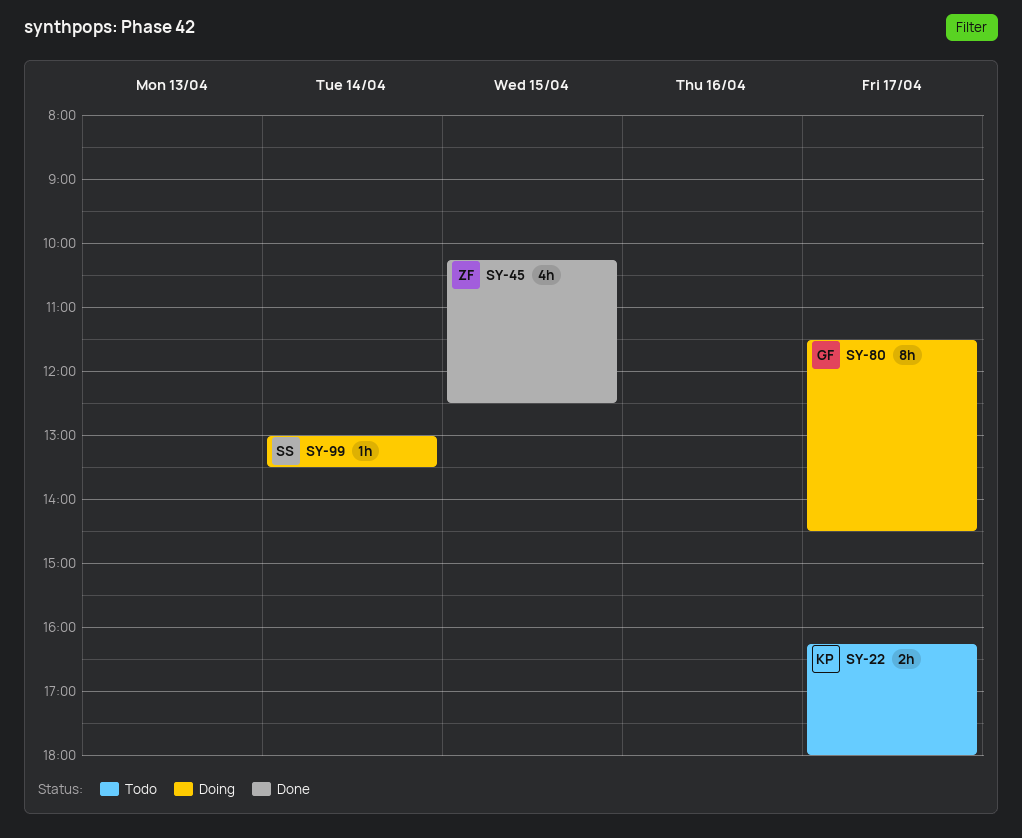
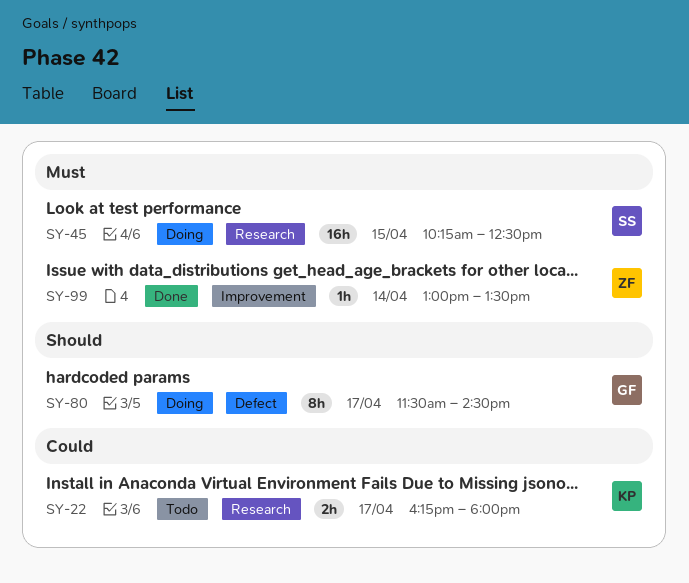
SY-45, status: Done -> Doing
SY-45, owner: ZF -> SS
SY-45, estimate: 4h -> 16h
SY-99, status: Doing -> Done
SY-99, owner: SS -> ZF

